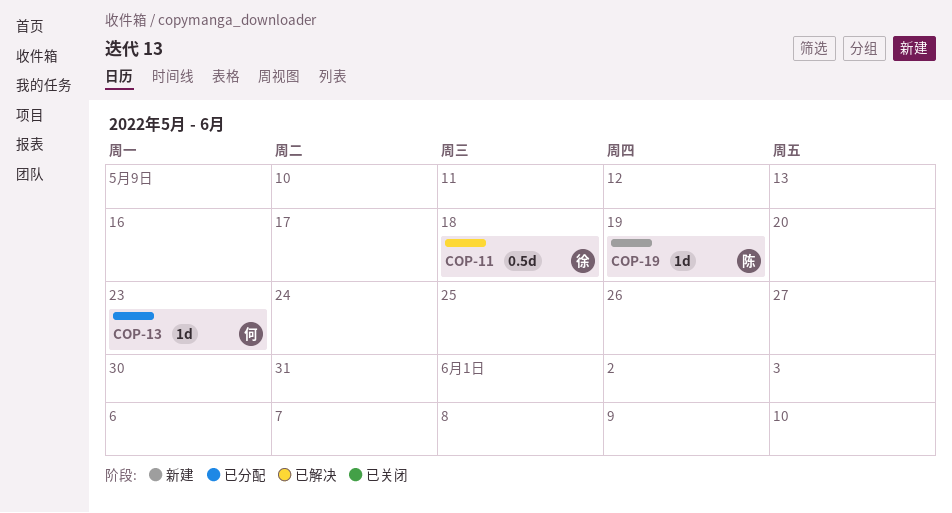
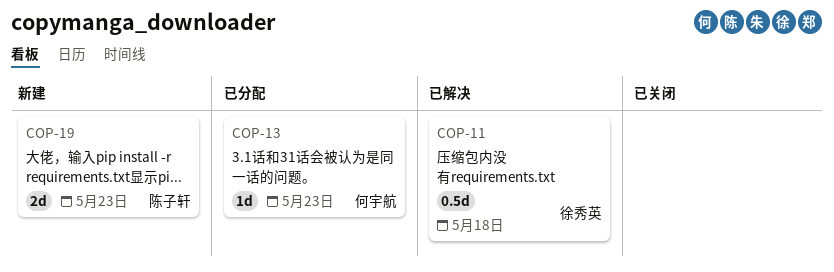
COP-19, estimate: 1d -> 2d
COP-19, due: May 19 -> May 23

